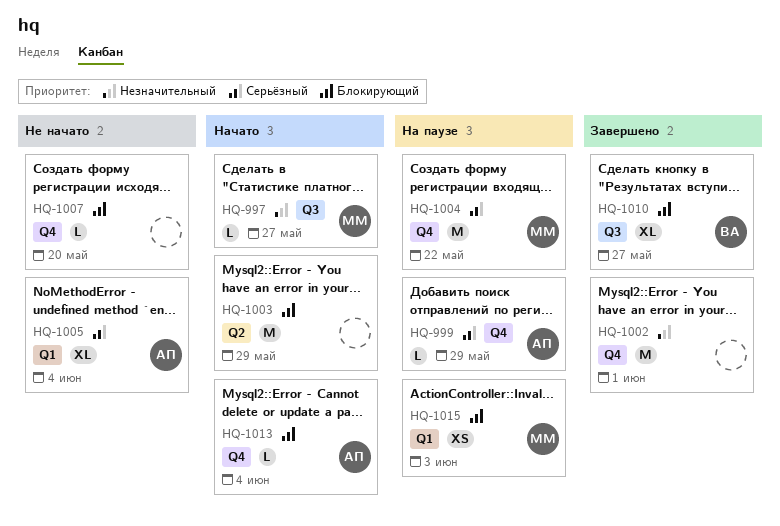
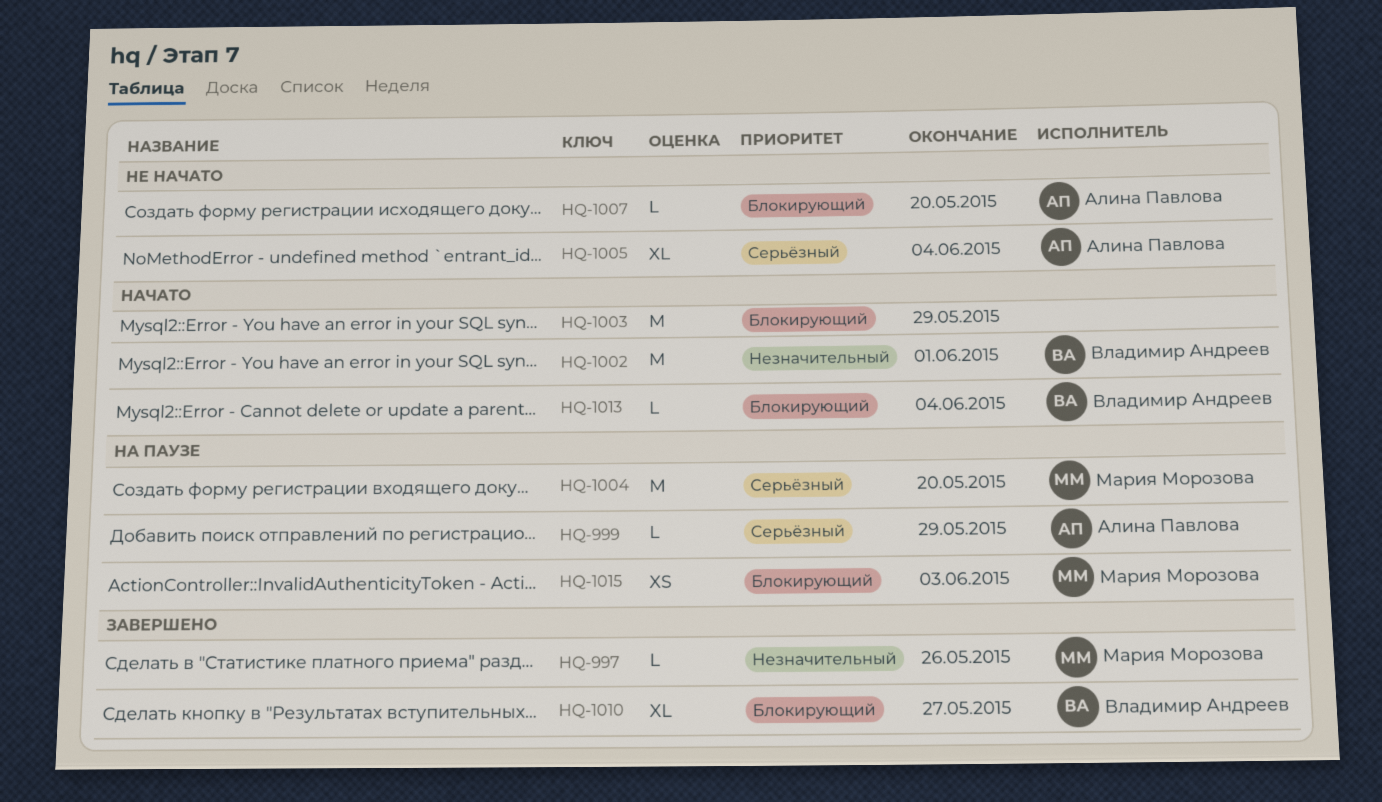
HQ-997, status: Начато -> Завершено
HQ-997, due: May 27 -> May 26
HQ-1002, status: Завершено -> Начато
HQ-1002, owner: none -> Владимир Андреев
HQ-1004, due: May 22 -> May 20
HQ-1007, owner: none -> Алина Павлова
HQ-1013, owner: Алина Павлова -> Владимир Андреев

